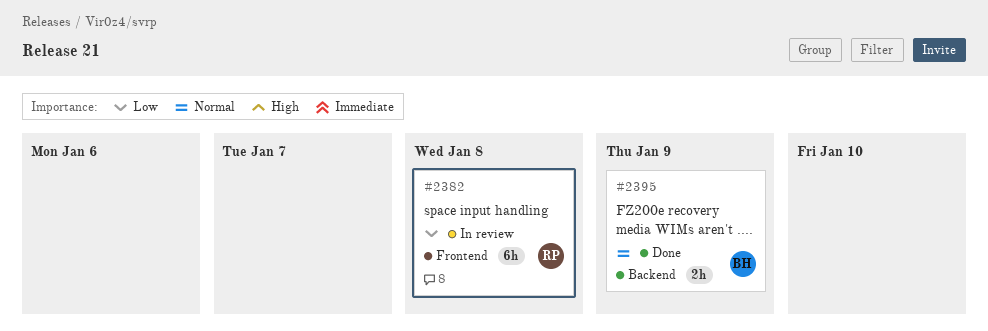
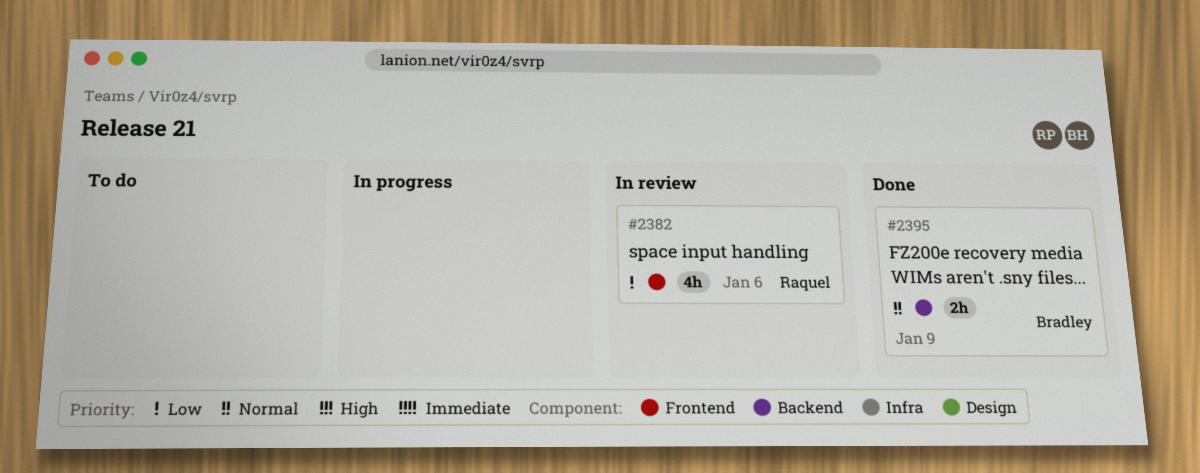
#2382, estimate: 6h -> 4h
#2382, due: Jan 8 -> Jan 6

